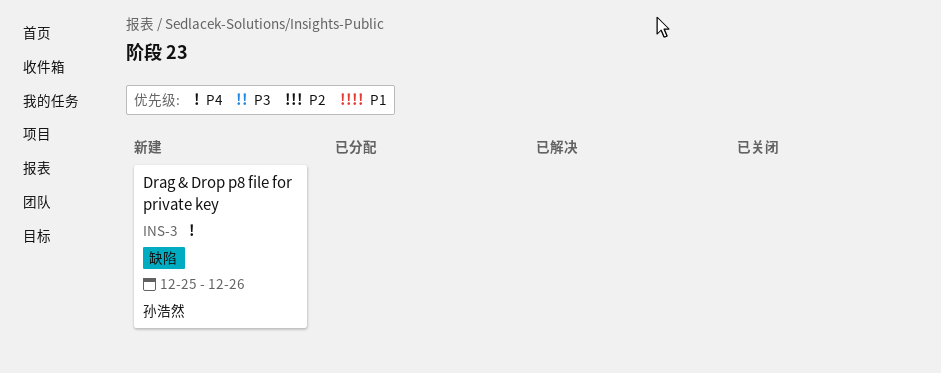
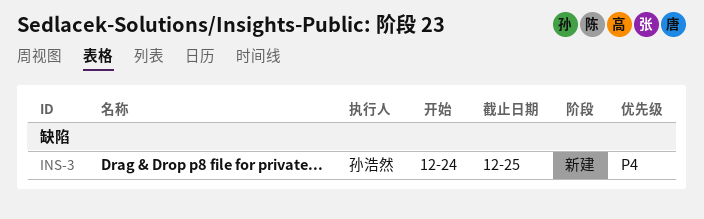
INS-3, start: Dec 25 -> Dec 24
INS-3, due: Dec 26 -> Dec 25

